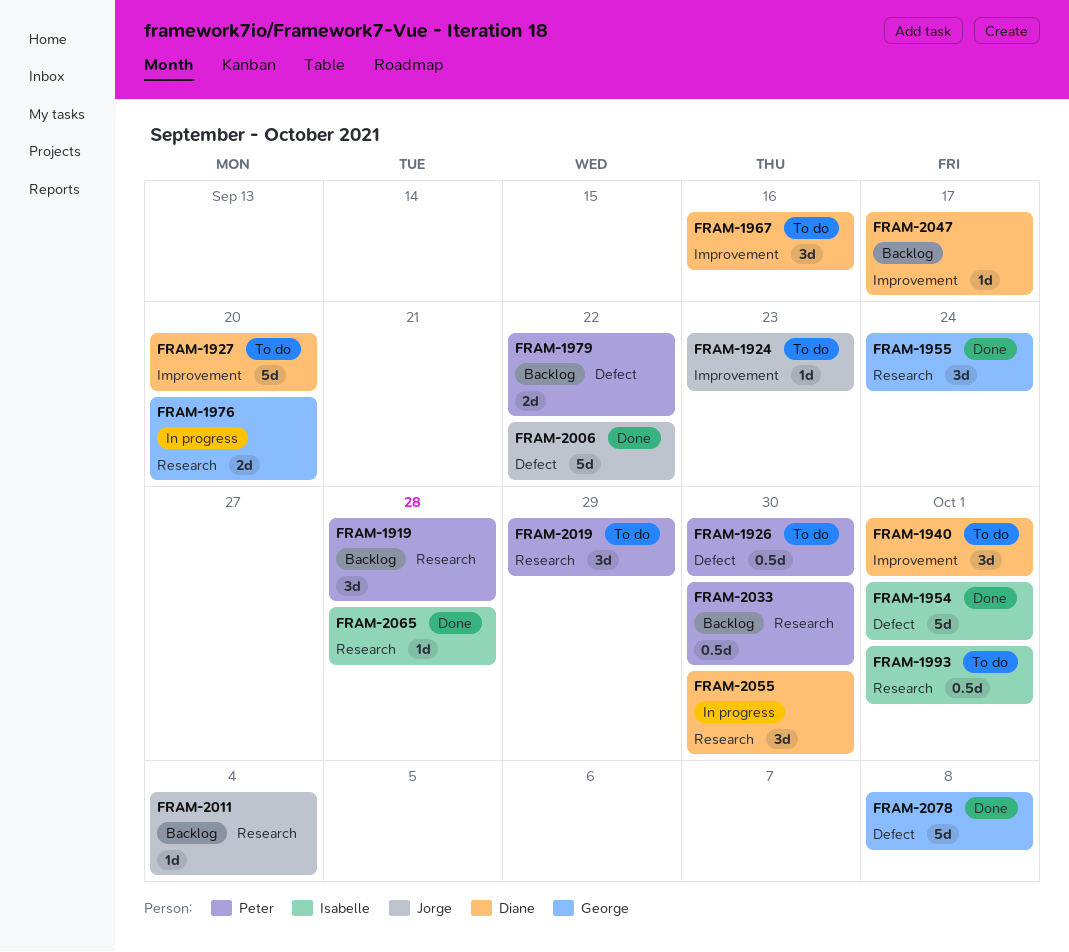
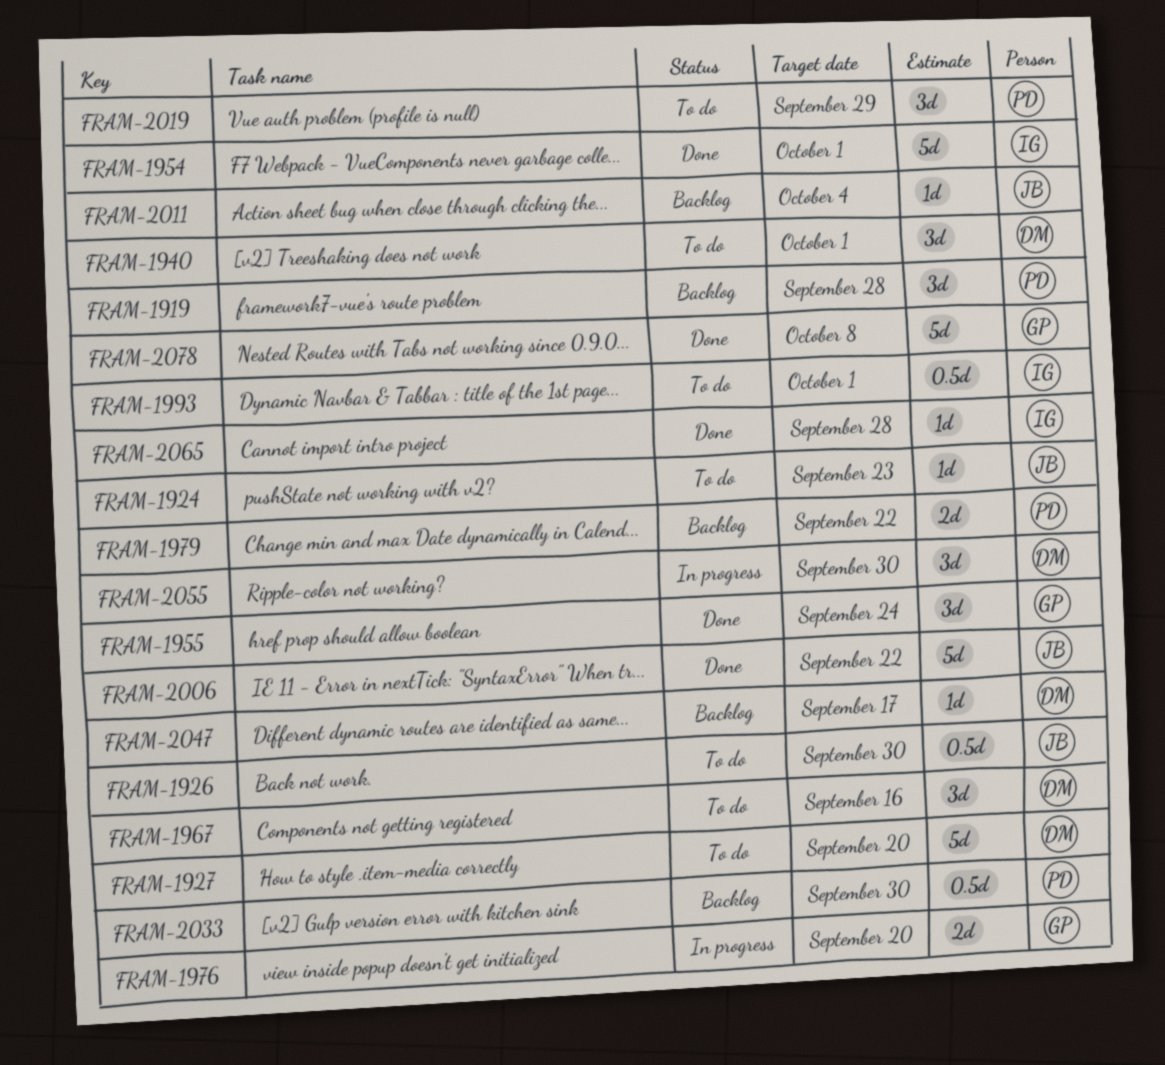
FRAM-1926, owner: Peter -> Jorge

